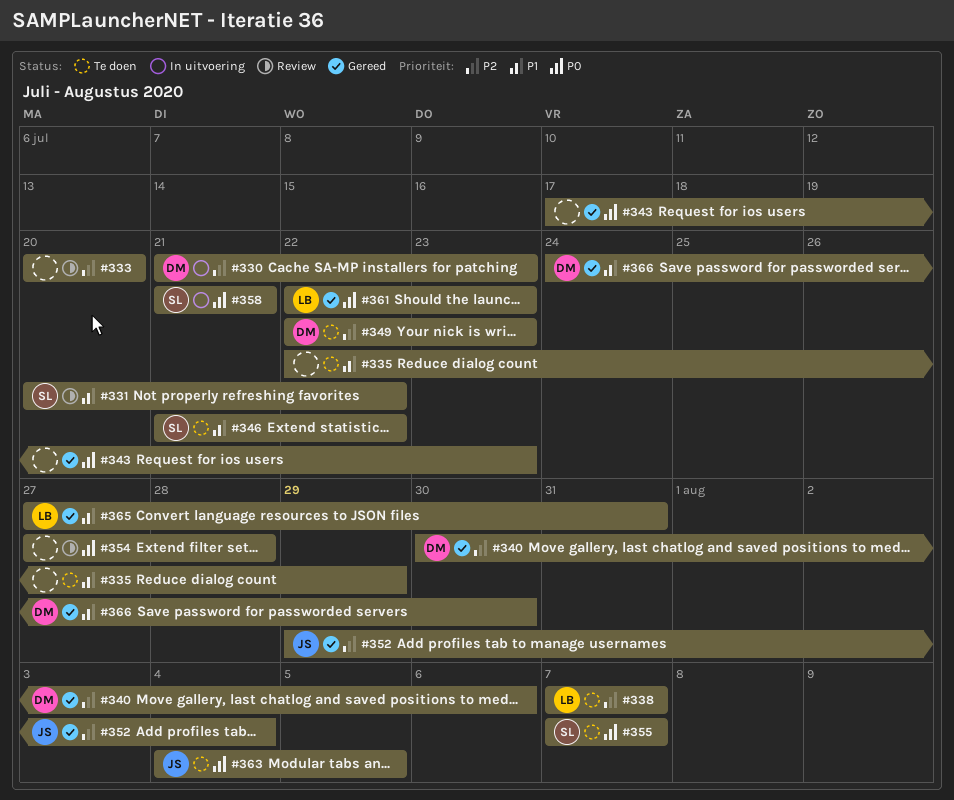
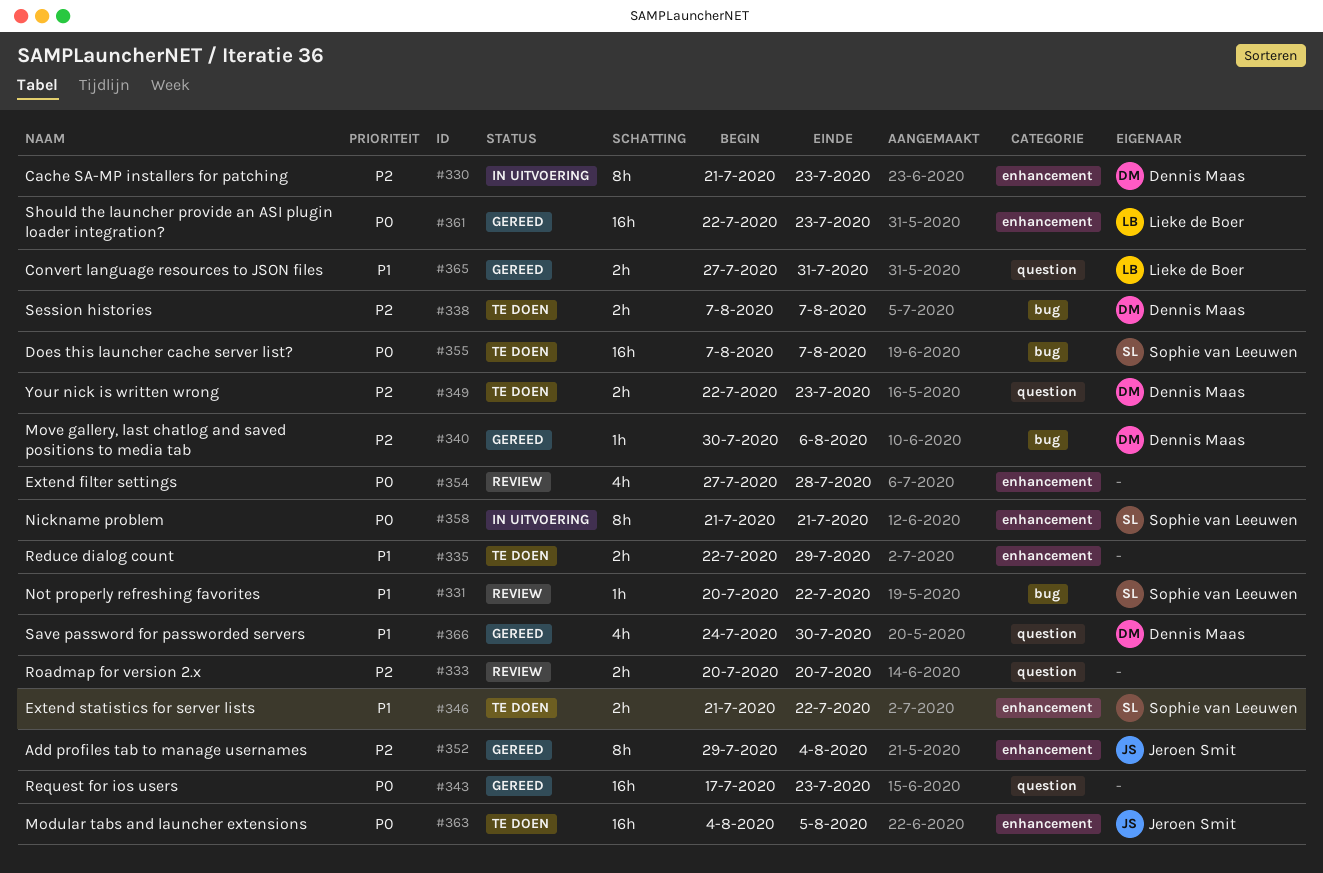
#338, owner: Lieke de Boer -> Dennis Maas

